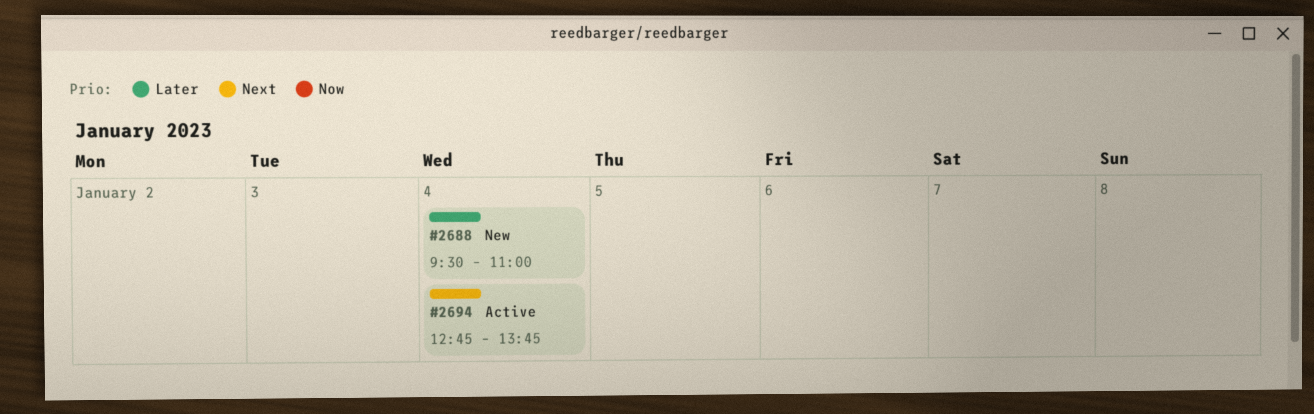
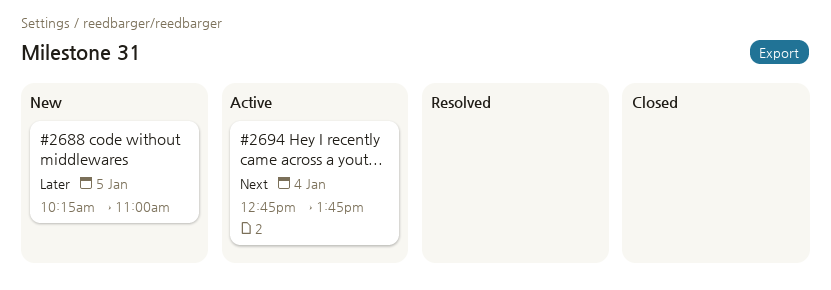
#2688, day: Jan 4 -> Jan 5
#2688, begins: 09:30 -> 10:15

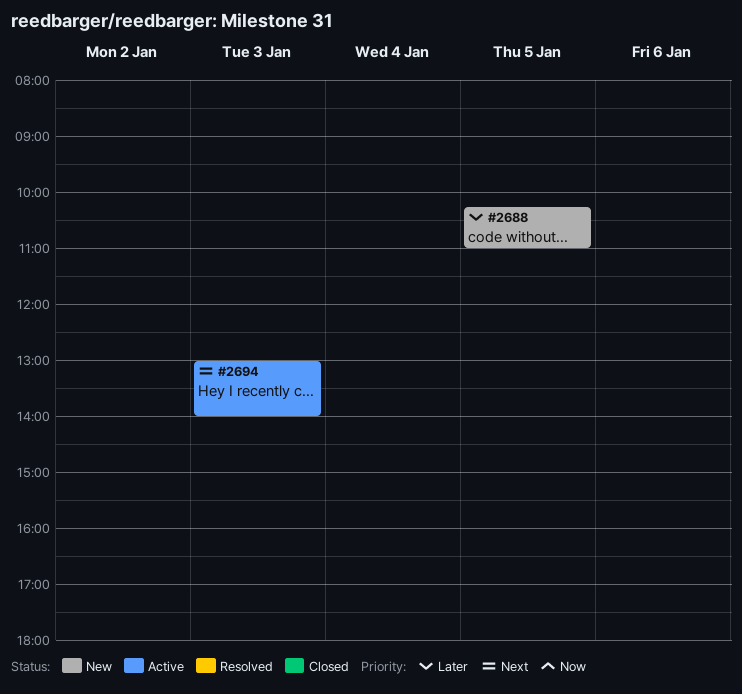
#2694, day: Jan 4 -> Jan 3
#2694, begins: 12:45 -> 13:00
#2694, ends: 13:45 -> 14:00

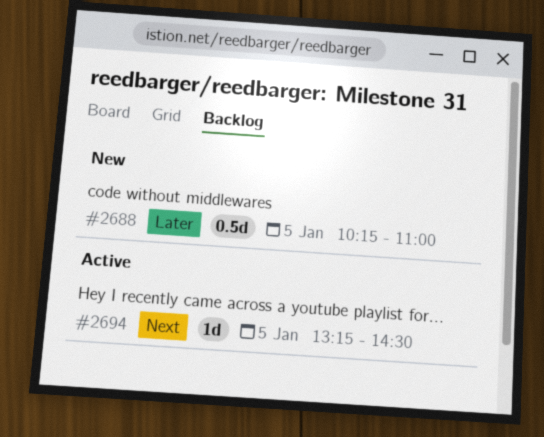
#2694, day: Jan 3 -> Jan 5
#2694, begins: 13:00 -> 13:15
#2694, ends: 14:00 -> 14:30

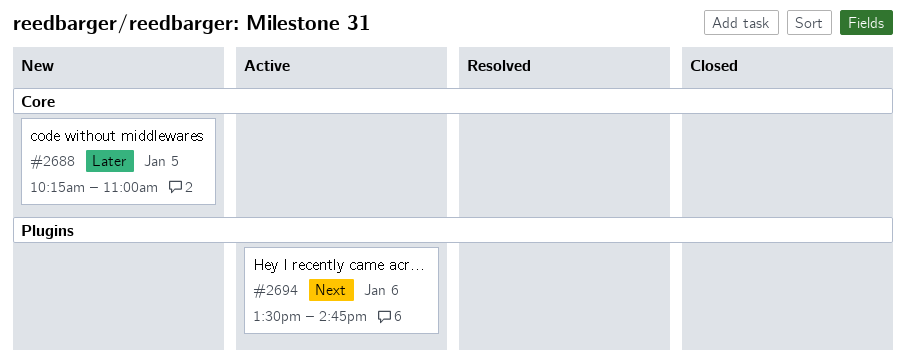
#2694, day: Jan 5 -> Jan 6
#2694, begins: 13:15 -> 13:30
#2694, ends: 14:30 -> 14:45

